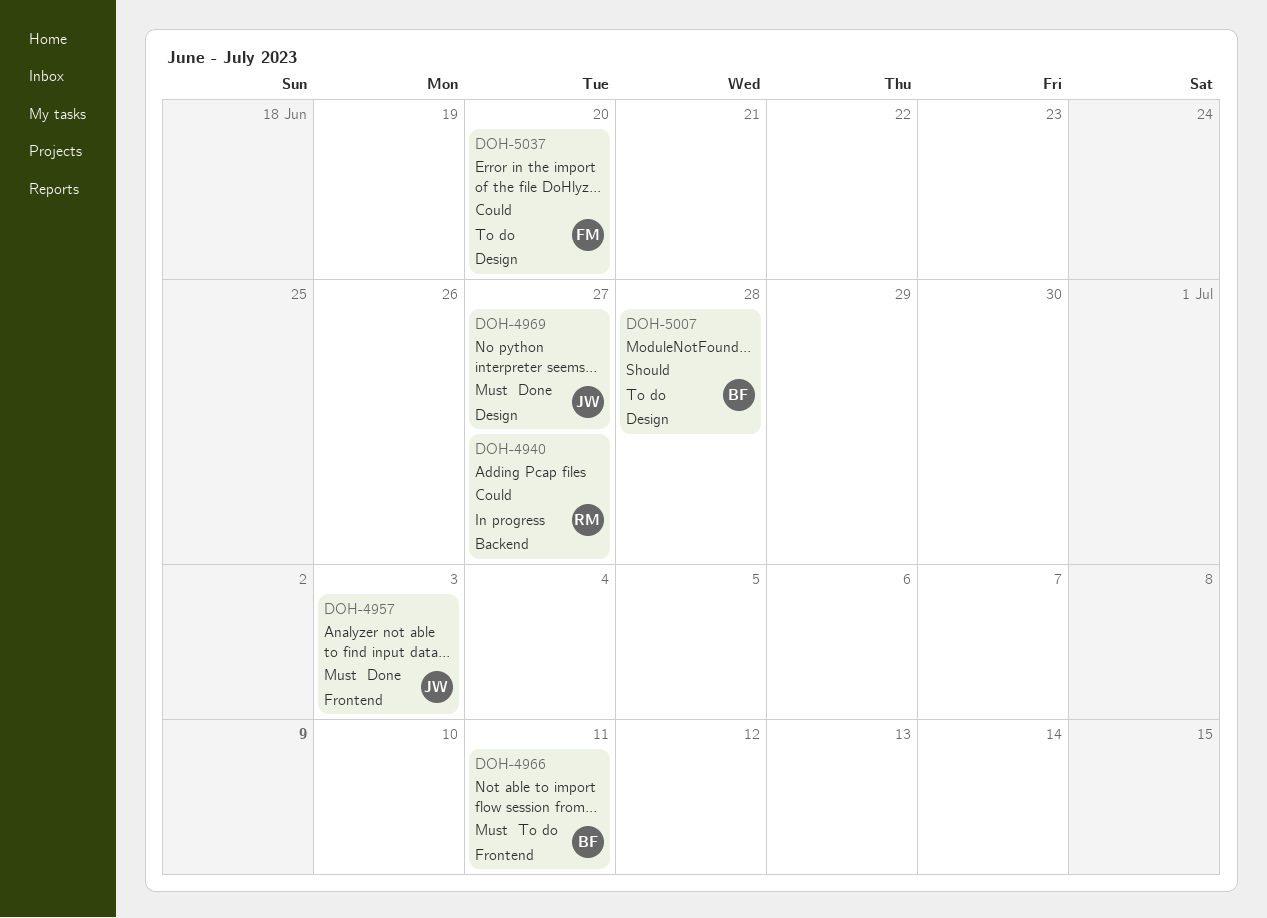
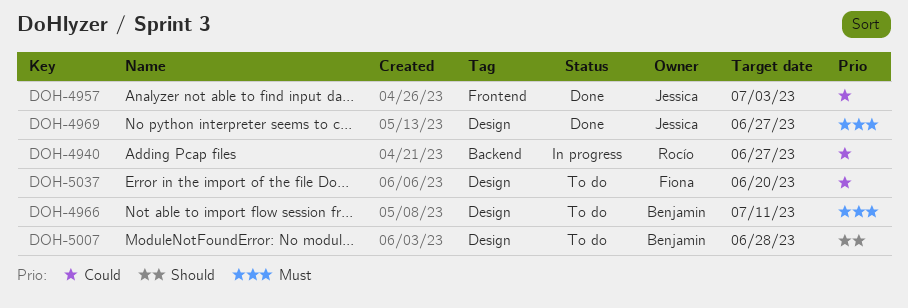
DOH-4957, priority: Must -> Could
DOH-4966, label: Frontend -> Design

